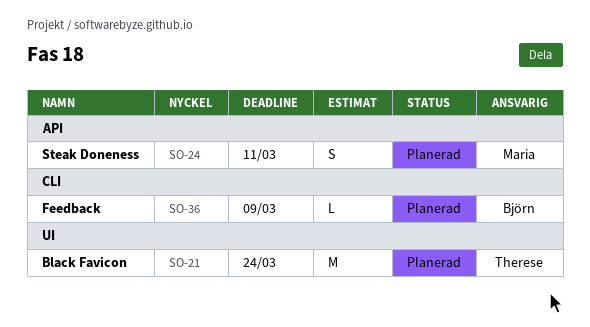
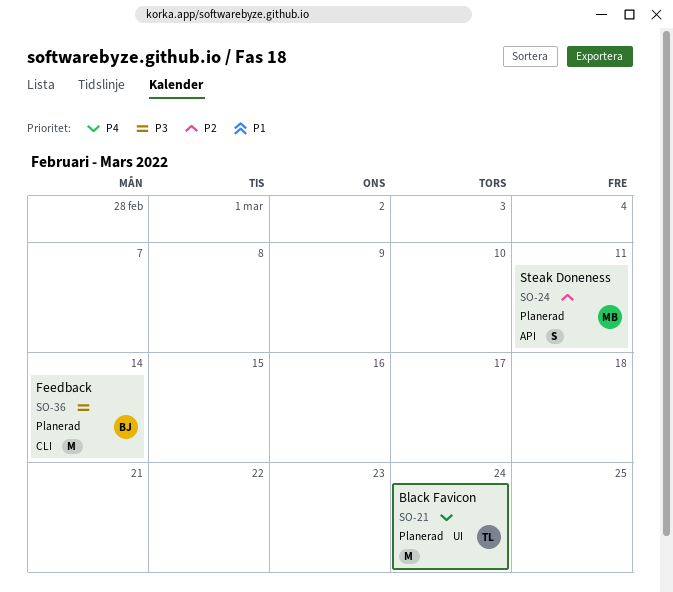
SO-36, estimate: L -> M
SO-36, due: Mar 9 -> Mar 14

